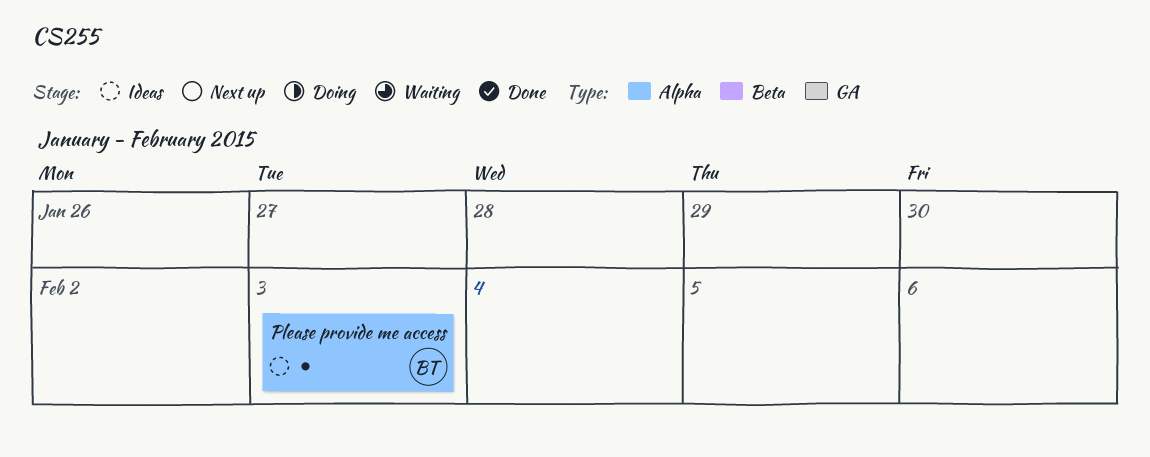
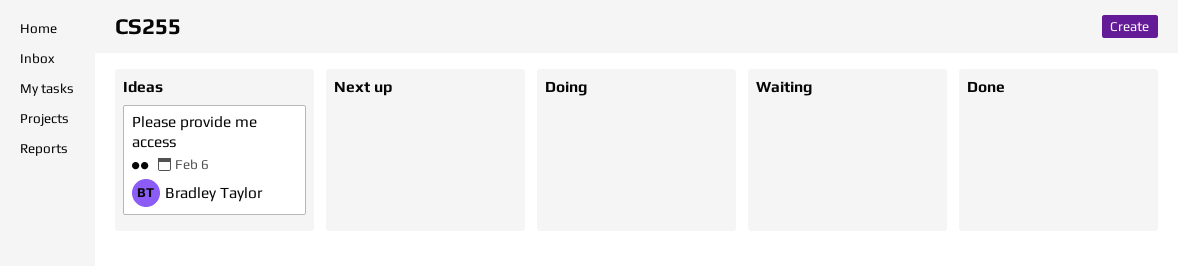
Please provide me access, estimate: 1 -> 2
Please provide me access, due: Feb 3 -> Feb 6

